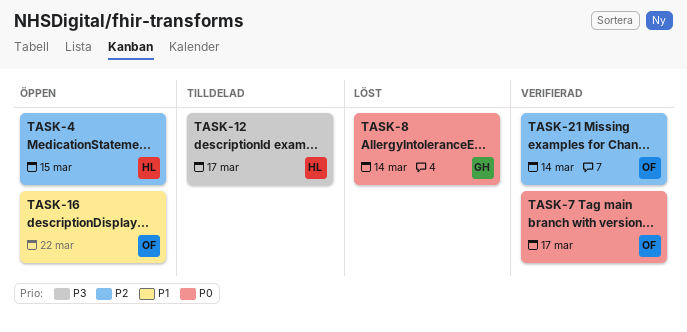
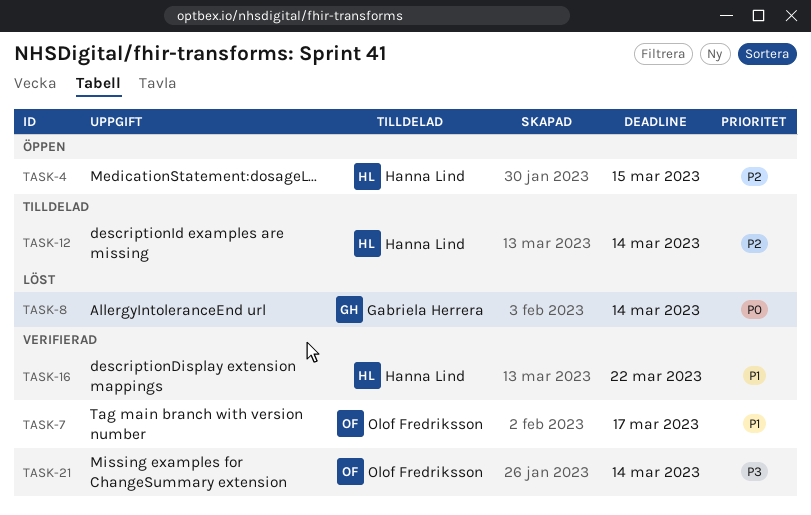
TASK-7, priority: P0 -> P1
TASK-12, priority: P3 -> P2
TASK-12, due: Mar 17 -> Mar 14
TASK-16, status: Öppen -> Verifierad
TASK-16, owner: Olof Fredriksson -> Hanna Lind
TASK-21, priority: P2 -> P3

